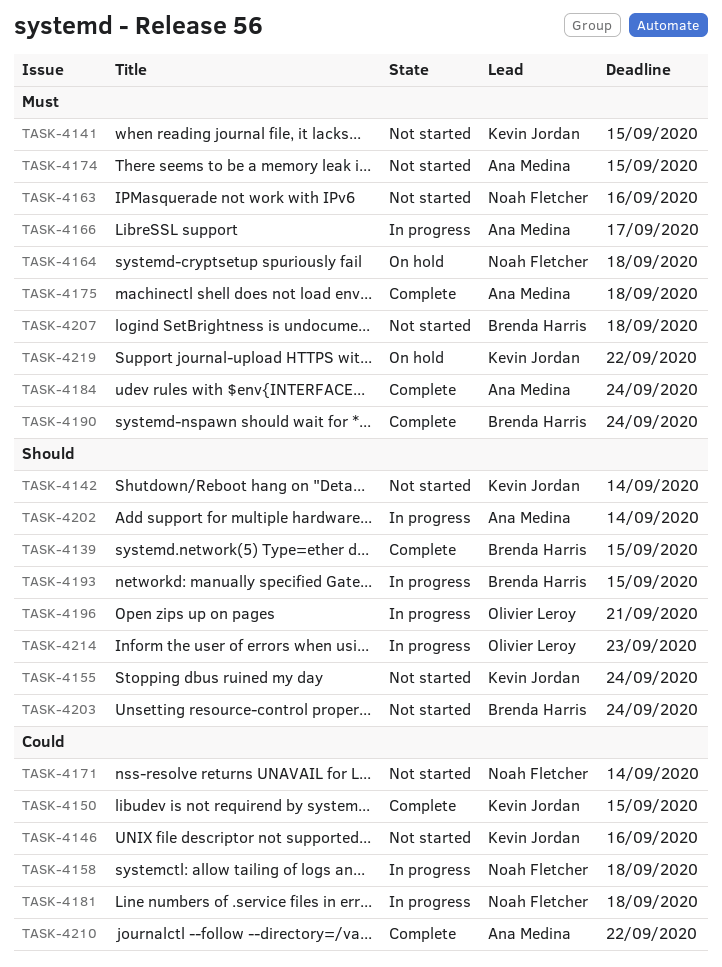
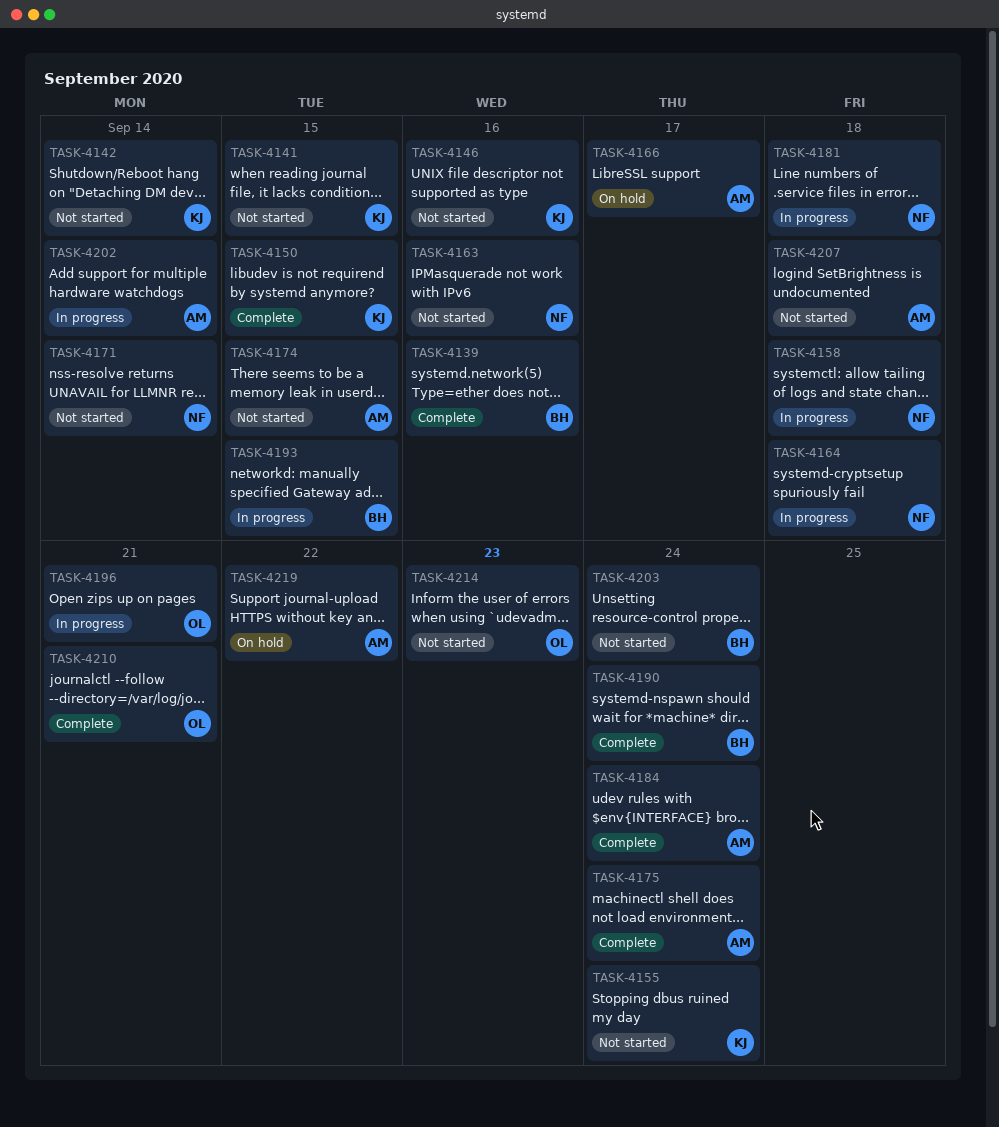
TASK-4139, due: Sep 15 -> Sep 16
TASK-4164, status: On hold -> In progress
TASK-4166, status: In progress -> On hold
TASK-4175, due: Sep 18 -> Sep 24
TASK-4207, owner: Brenda Harris -> Ana Medina
TASK-4210, owner: Ana Medina -> Olivier Leroy
TASK-4210, due: Sep 22 -> Sep 21
TASK-4214, status: In progress -> Not started
TASK-4219, owner: Kevin Jordan -> Ana Medina

